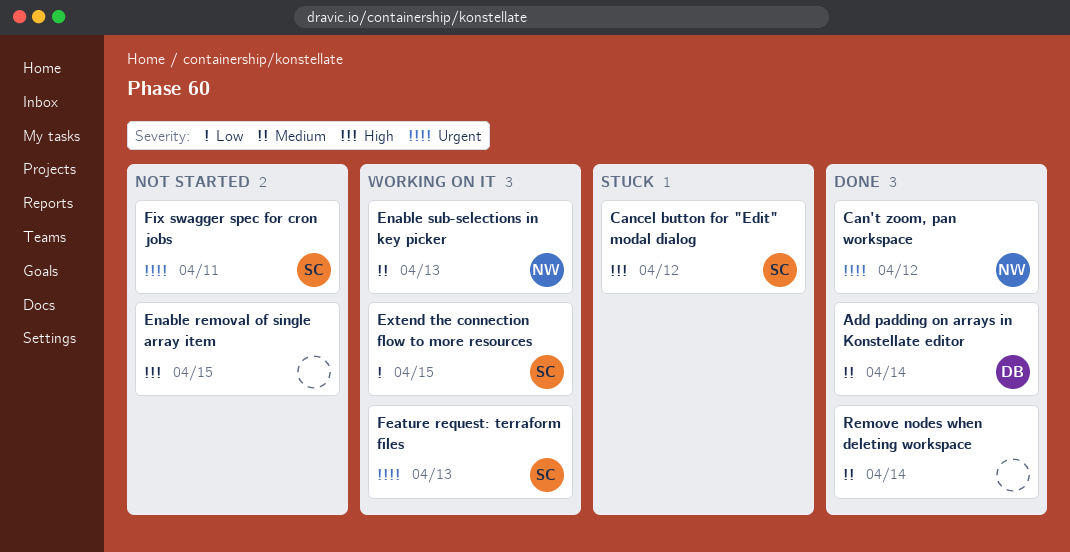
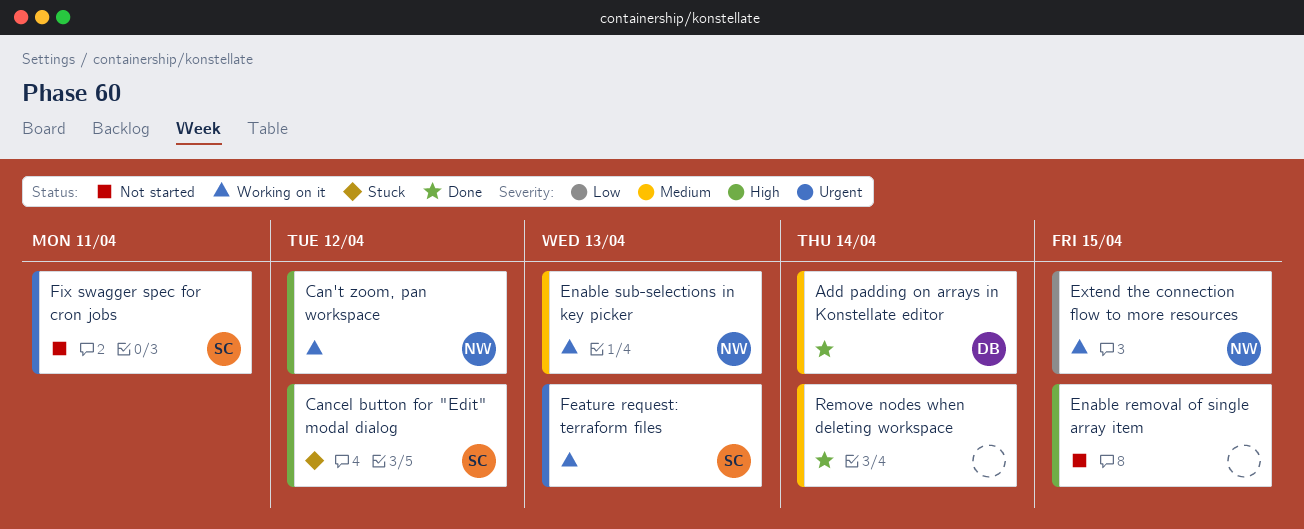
Can't zoom, pan workspace, status: Done -> Working on it
Can't zoom, pan workspace, priority: Urgent -> High
Extend the connection flow to more resources, owner: SC -> NW

